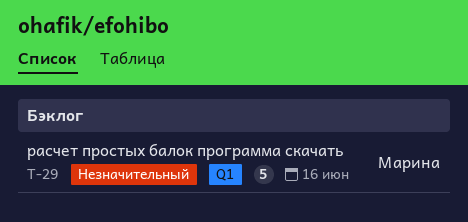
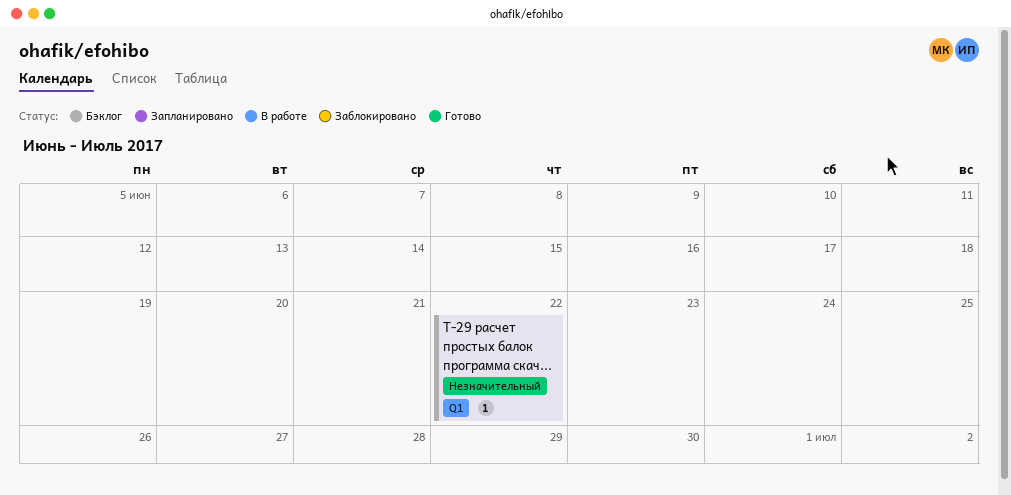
T-29, estimate: 5 -> 1
T-29, due: Jun 16 -> Jun 22

